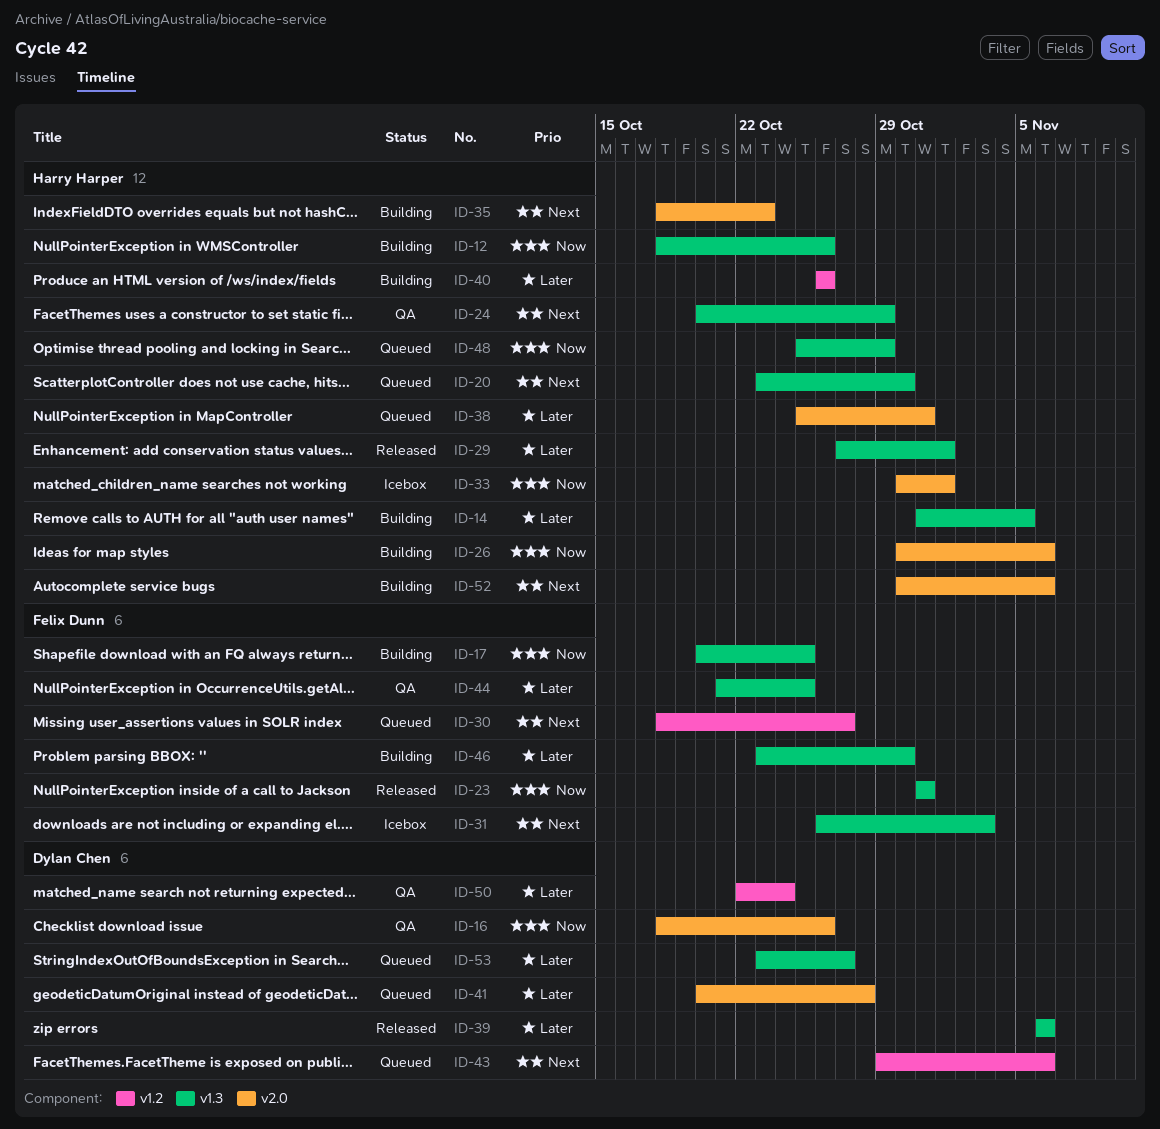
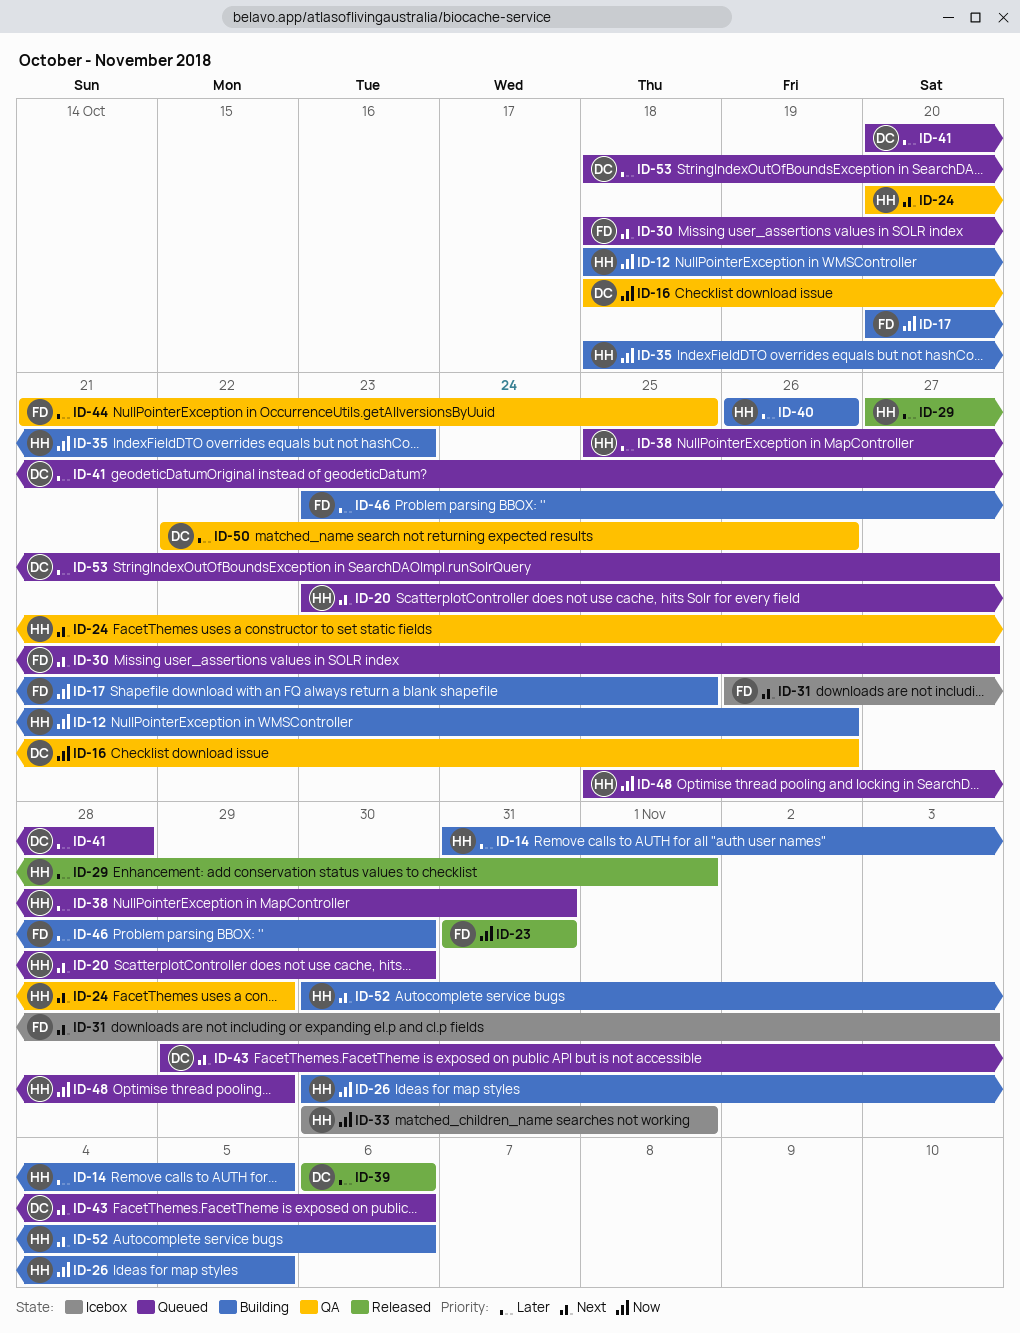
ID-26, due: Nov 6 -> Nov 5
ID-35, priority: Next -> Now
ID-50, due: Oct 24 -> Oct 26
ID-53, start: Oct 23 -> Oct 18

